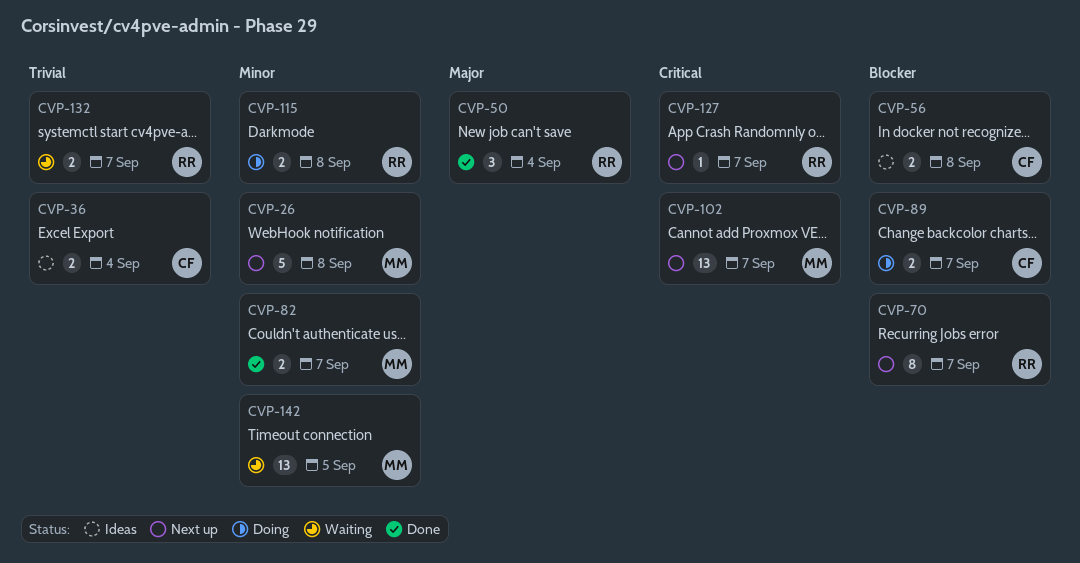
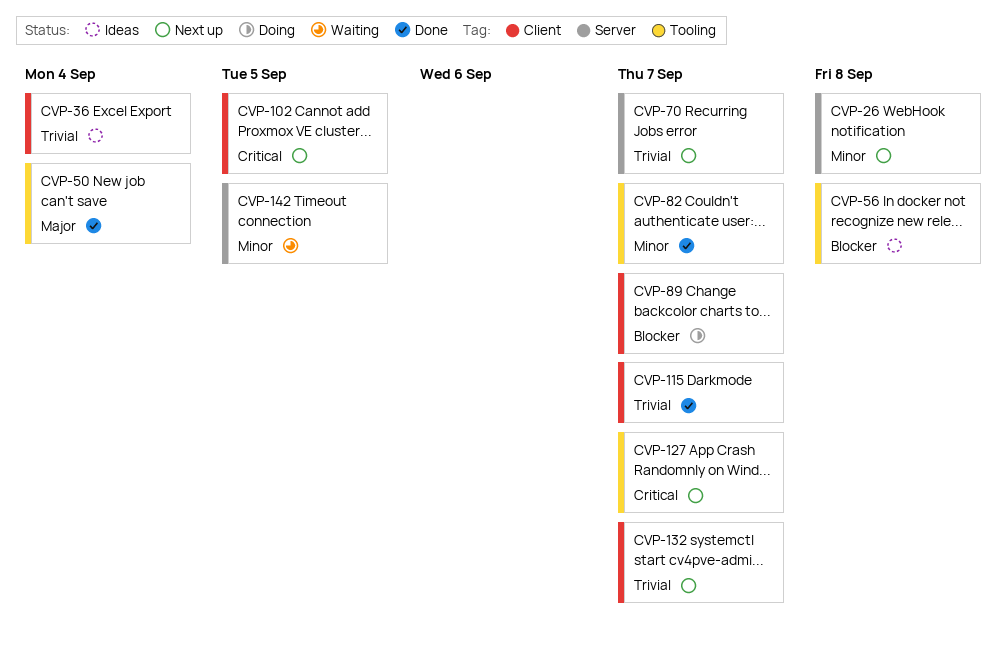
CVP-70, priority: Blocker -> Trivial
CVP-102, due: Sep 7 -> Sep 5
CVP-115, status: Doing -> Done
CVP-115, priority: Minor -> Trivial
CVP-115, due: Sep 8 -> Sep 7
CVP-132, status: Waiting -> Next up

